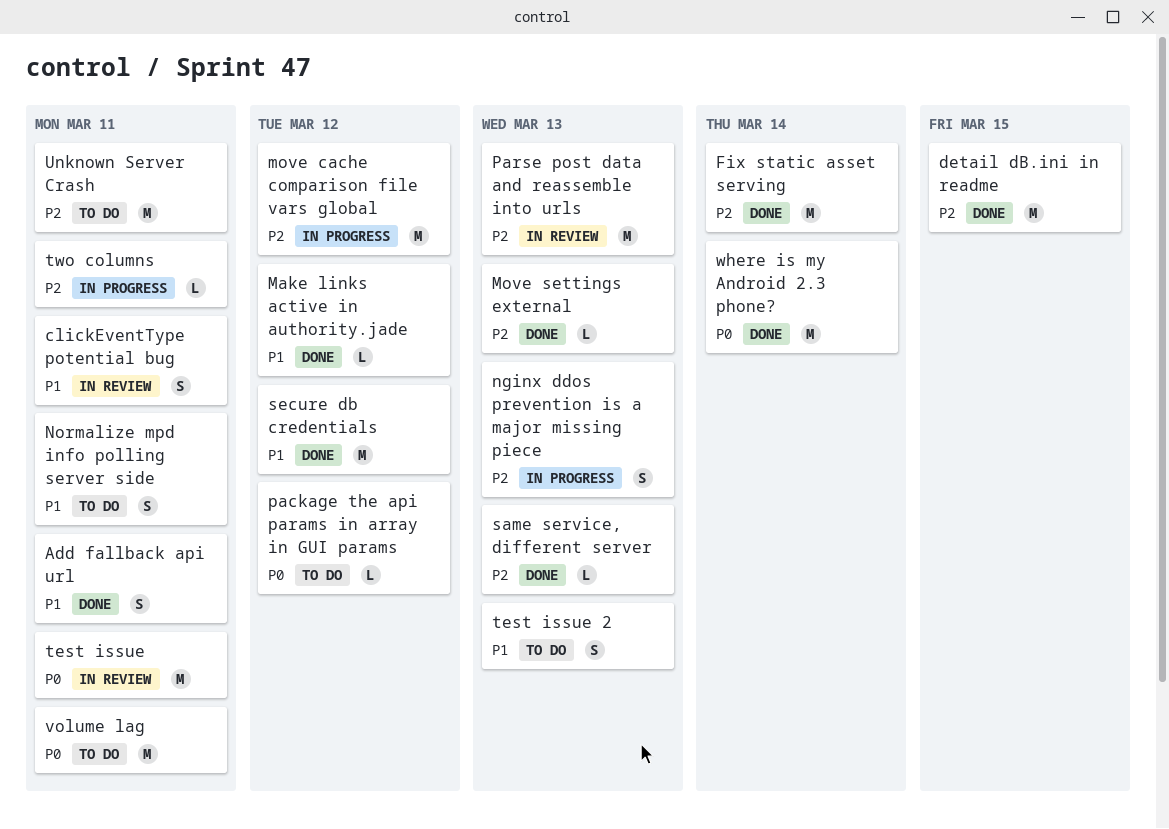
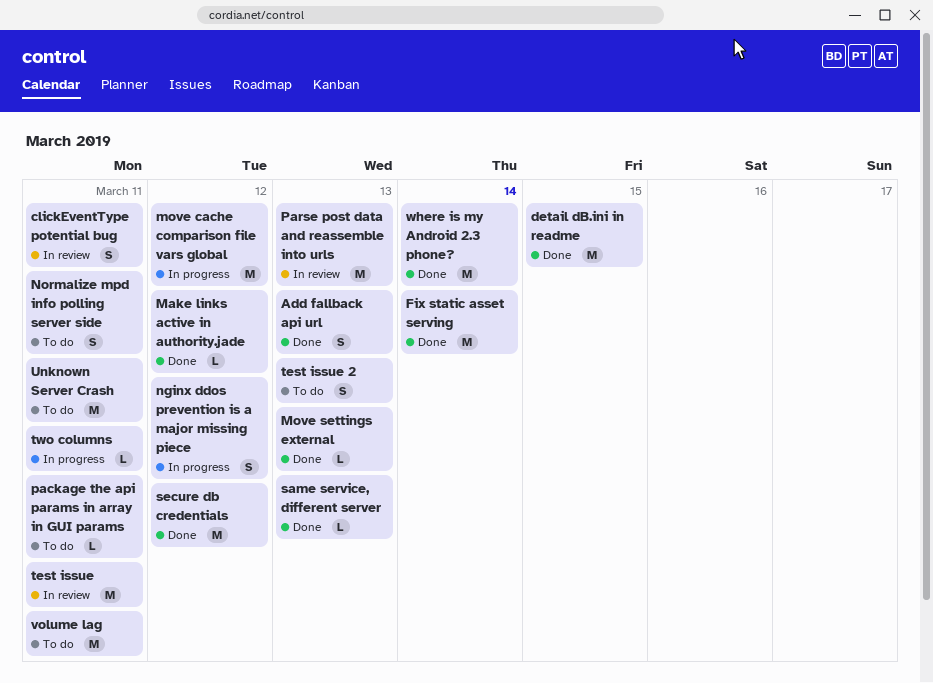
Add fallback api url, due: Mar 11 -> Mar 13
nginx ddos prevention is a major missing piece, due: Mar 13 -> Mar 12
package the api params in array in GUI params, due: Mar 12 -> Mar 11

